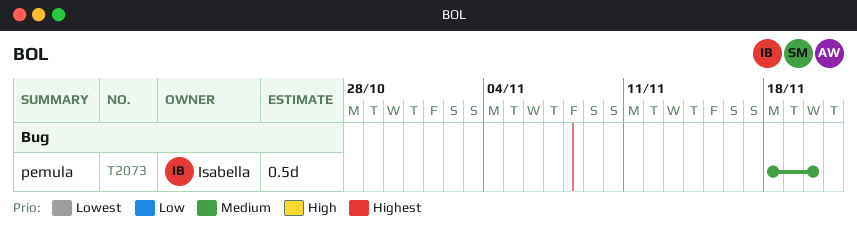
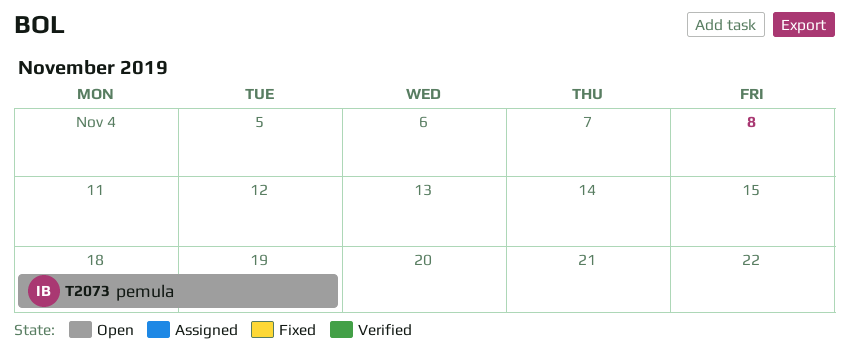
T2073, due: Nov 20 -> Nov 19

